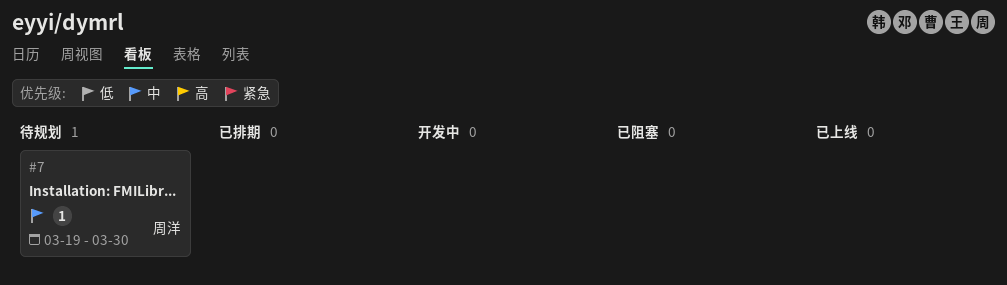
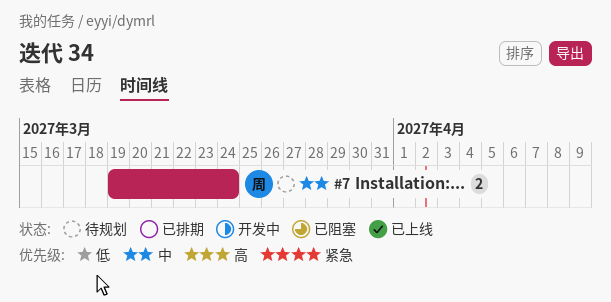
#7, estimate: 1 -> 2
#7, due: Mar 30 -> Mar 24

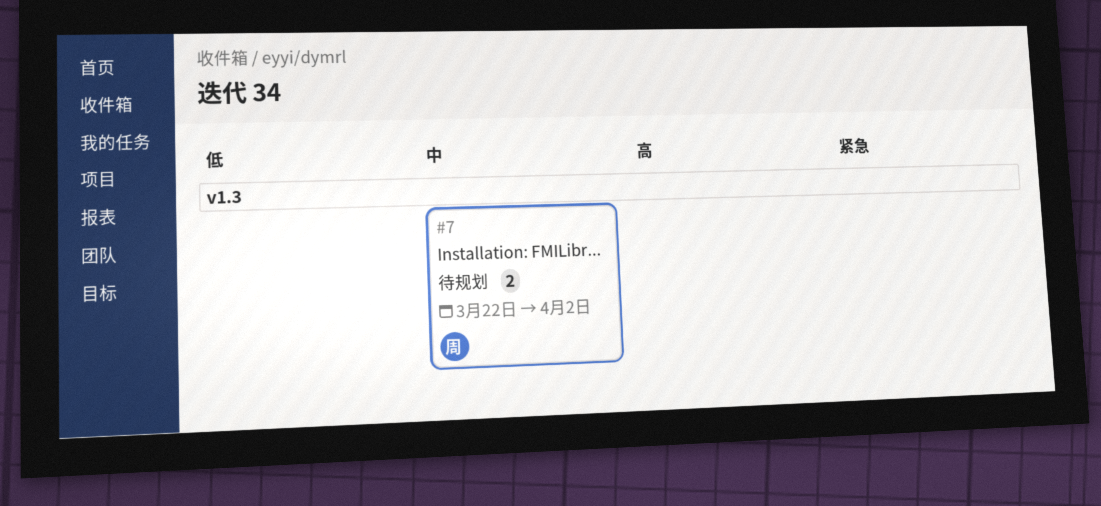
#7, start: Mar 19 -> Mar 22
#7, due: Mar 24 -> Apr 2

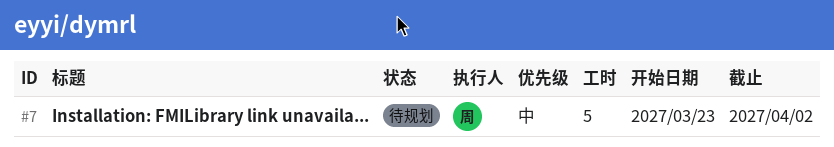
#7, estimate: 2 -> 5
#7, start: Mar 22 -> Mar 23

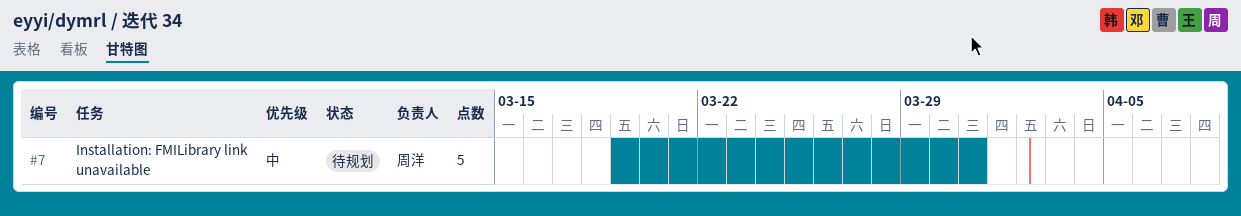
#7, start: Mar 23 -> Mar 19
#7, due: Apr 2 -> Mar 31

